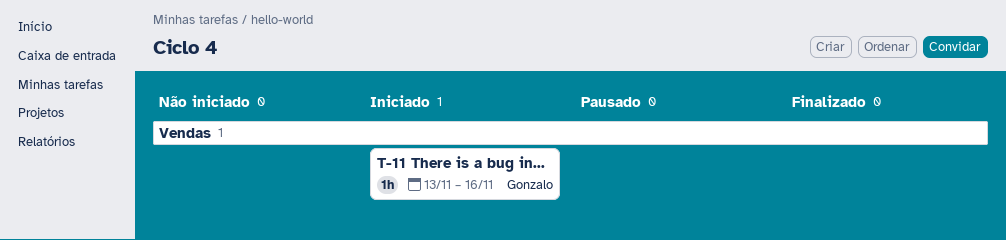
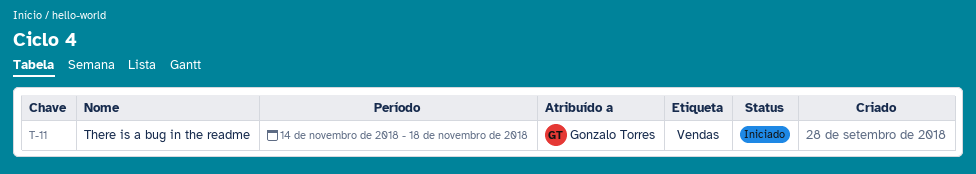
T-11, start: Nov 13 -> Nov 14
T-11, due: Nov 16 -> Nov 18

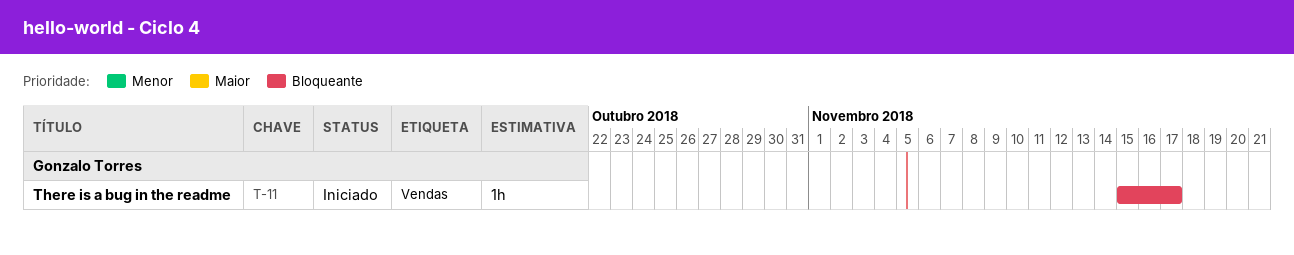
T-11, start: Nov 14 -> Nov 15
T-11, due: Nov 18 -> Nov 17

